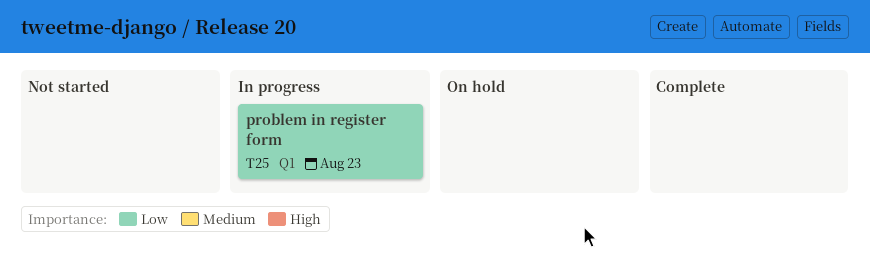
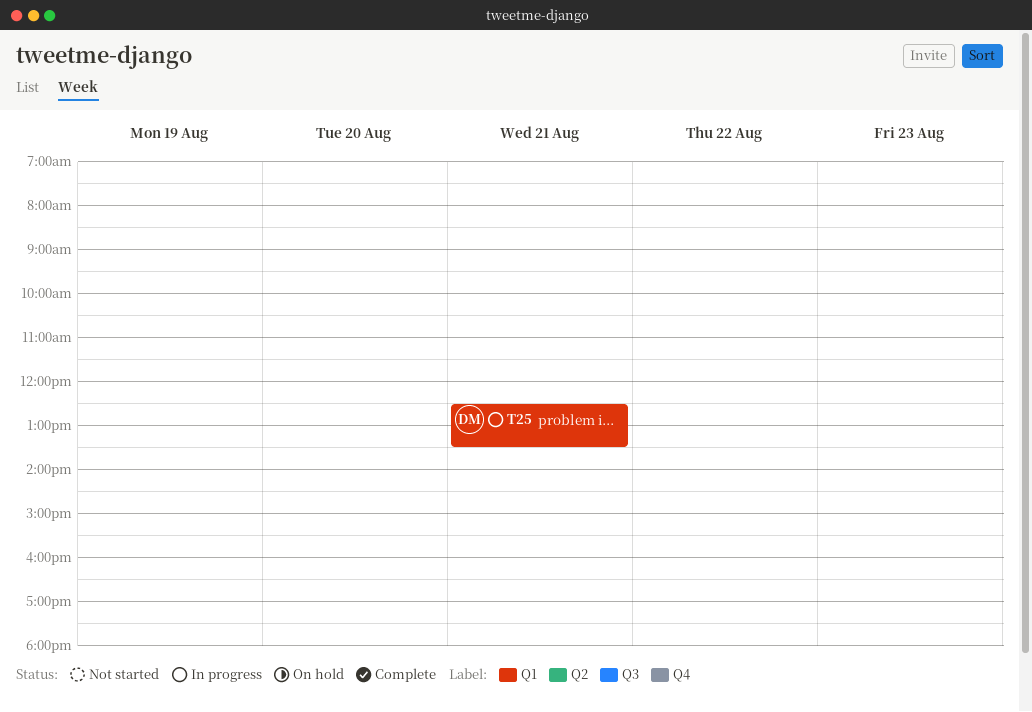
T25, day: Aug 23 -> Aug 21

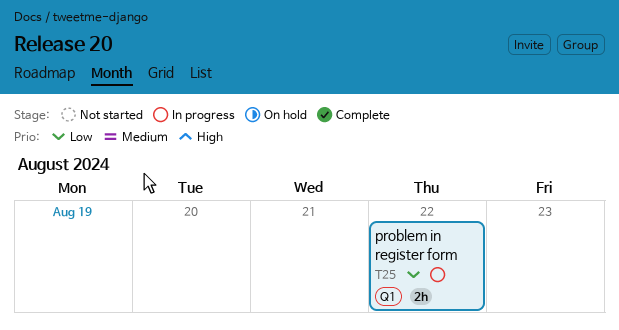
T25, day: Aug 21 -> Aug 22

